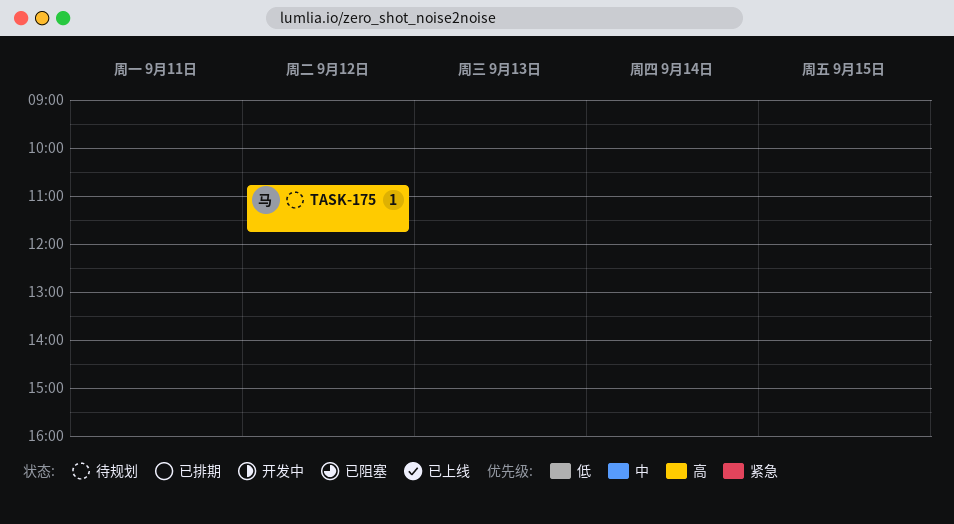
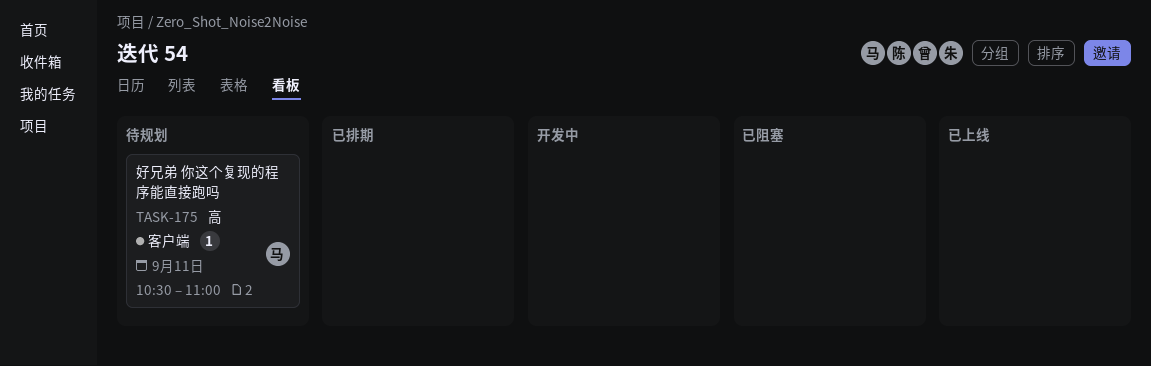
TASK-175, day: Sep 12 -> Sep 11
TASK-175, begins: 10:45 -> 10:30
TASK-175, ends: 11:45 -> 11:00

